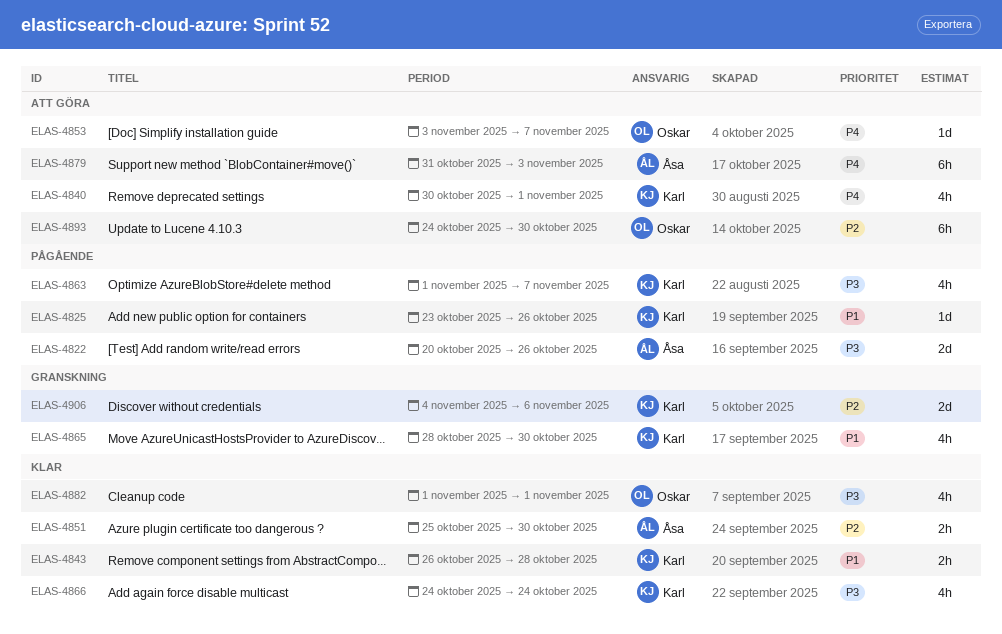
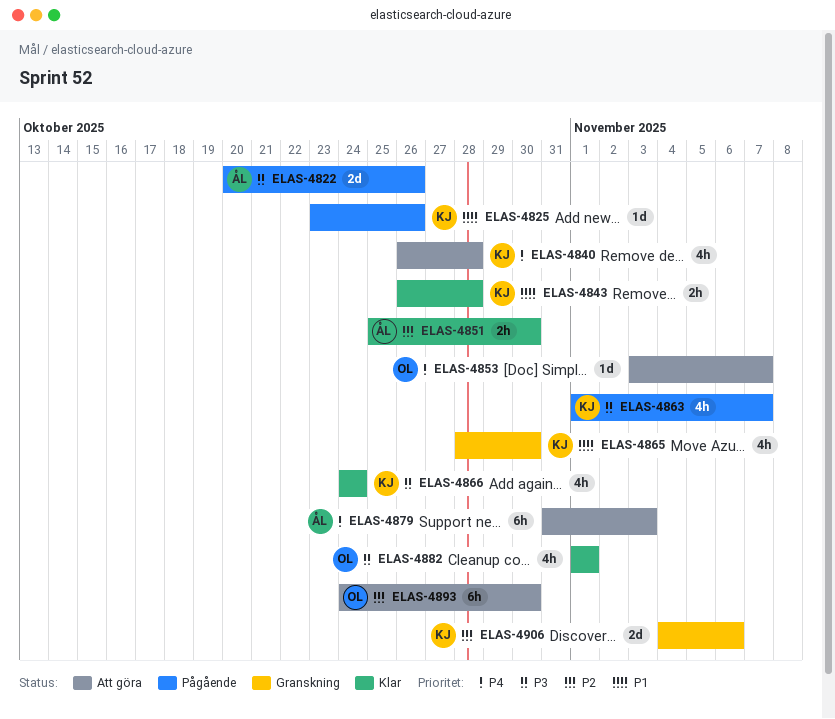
ELAS-4840, start: Oct 30 -> Oct 26
ELAS-4840, due: Nov 1 -> Oct 28

